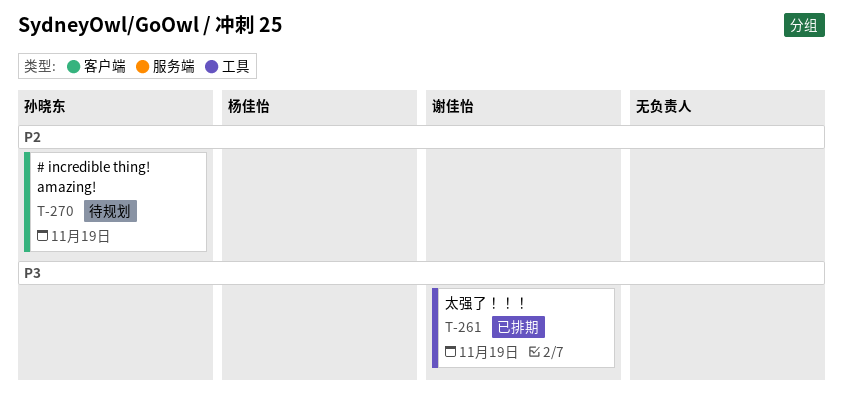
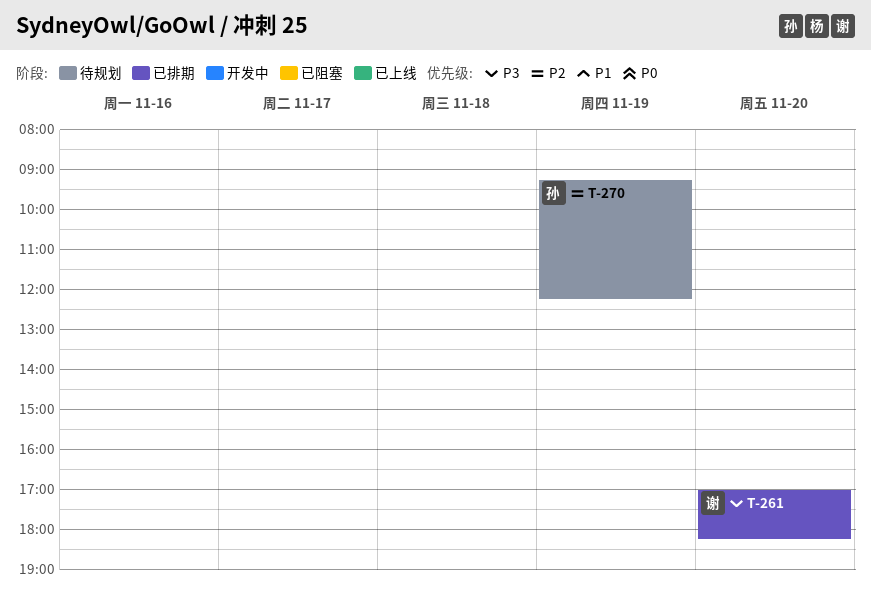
T-261, day: Nov 19 -> Nov 20

